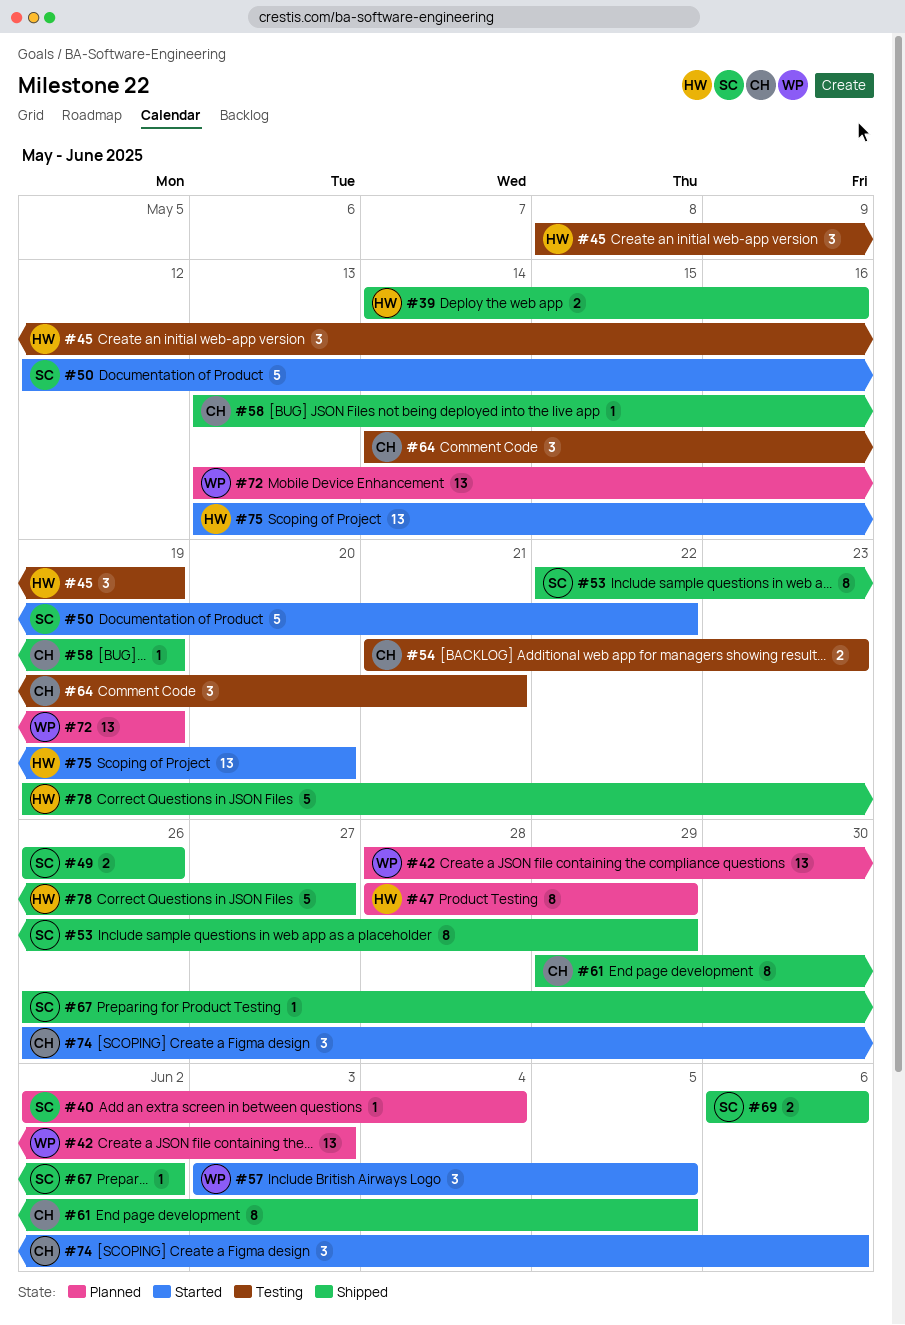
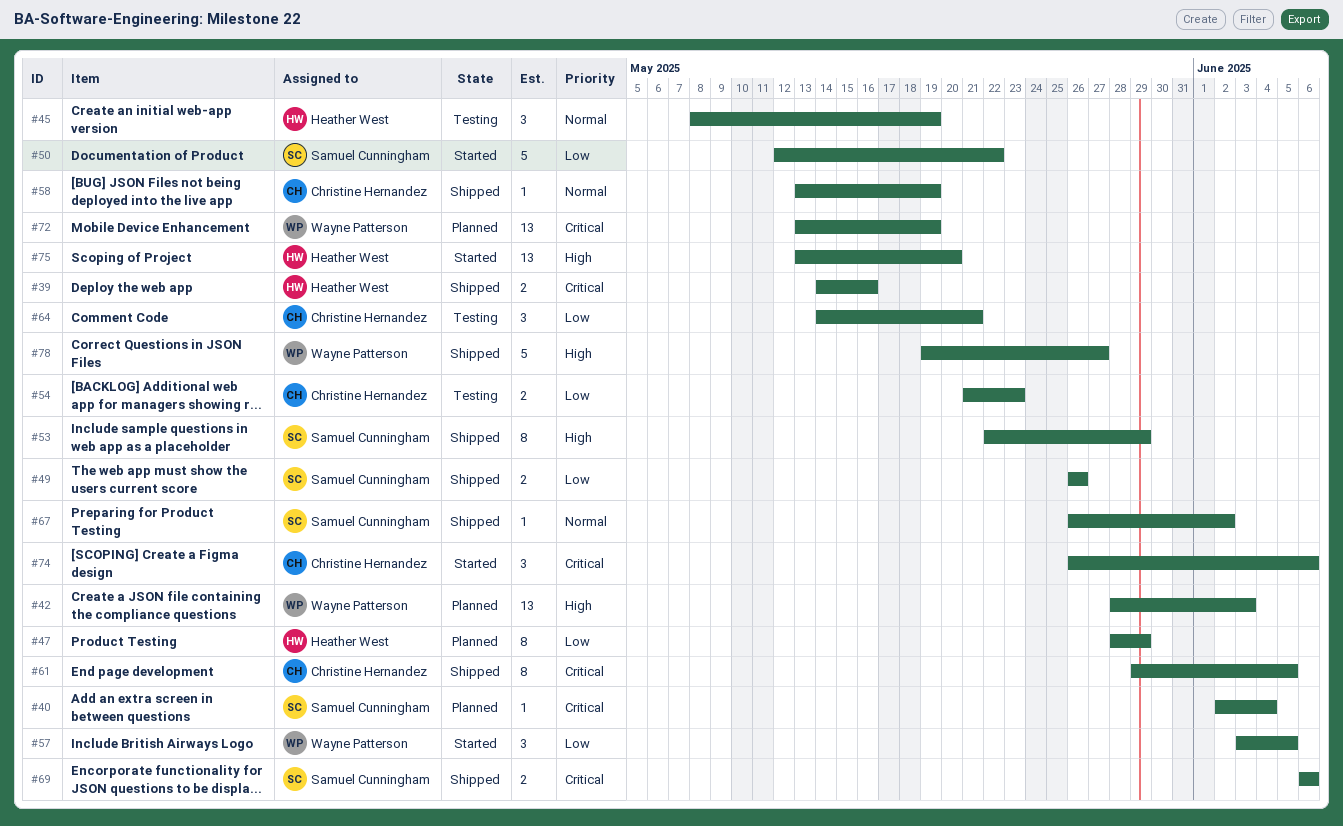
#78, owner: Heather West -> Wayne Patterson

